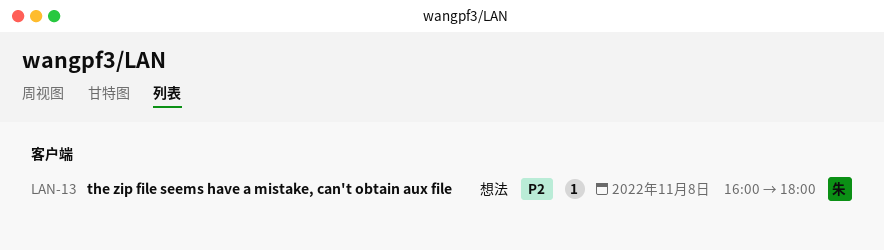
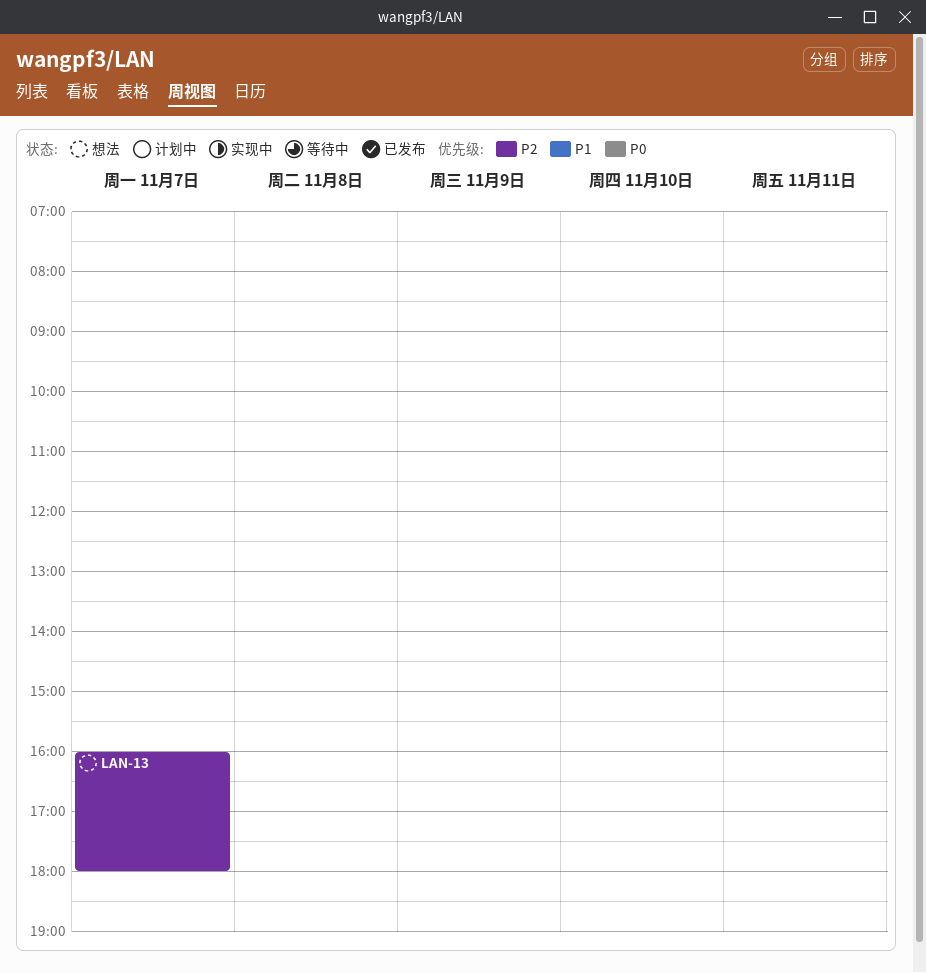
LAN-13, day: Nov 8 -> Nov 7

